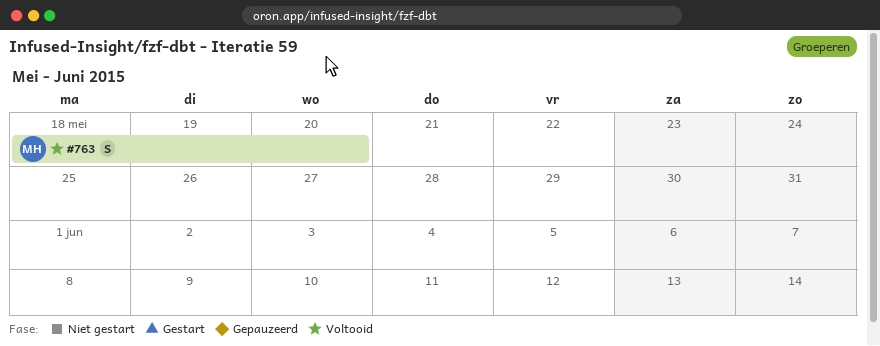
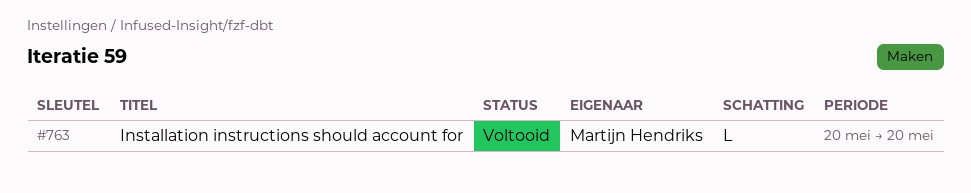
#763, estimate: S -> L
#763, start: May 18 -> May 20

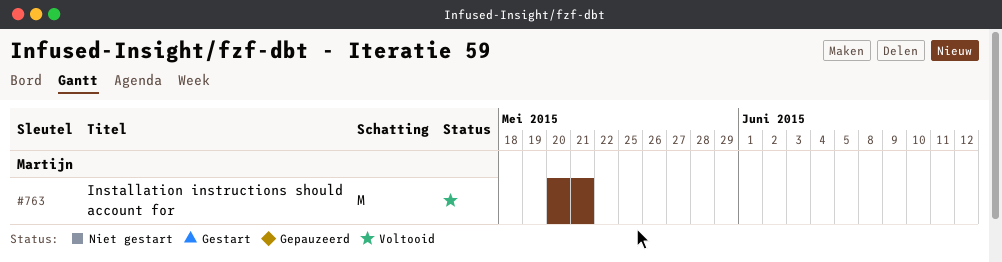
#763, estimate: L -> M
#763, due: May 20 -> May 21

